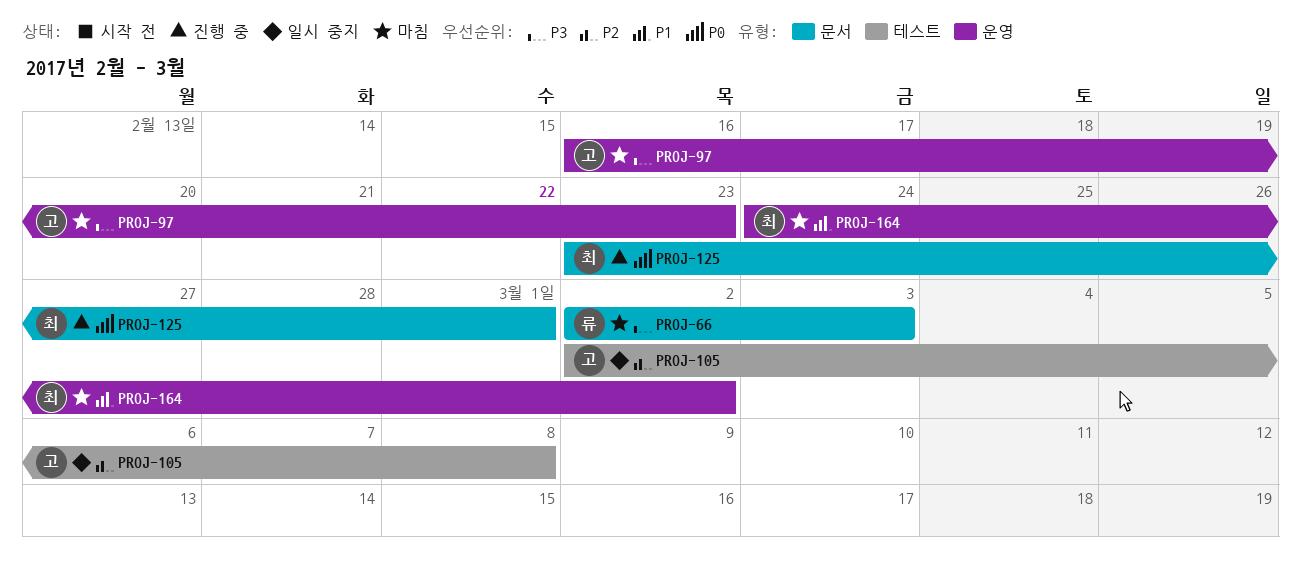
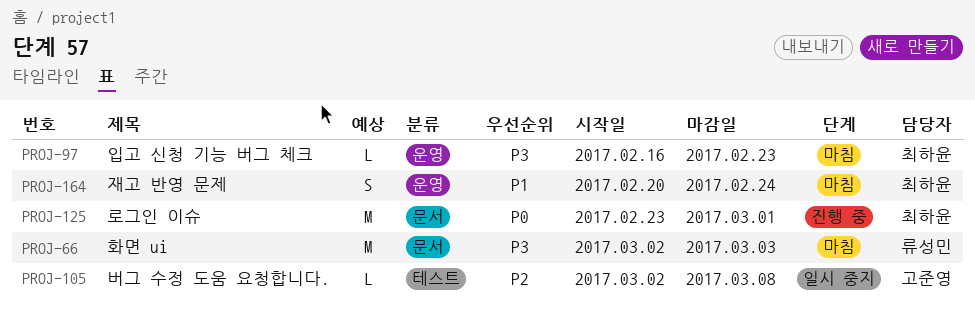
PROJ-97, owner: 고준영 -> 최하윤
PROJ-164, start: Feb 24 -> Feb 20
PROJ-164, due: Mar 2 -> Feb 24

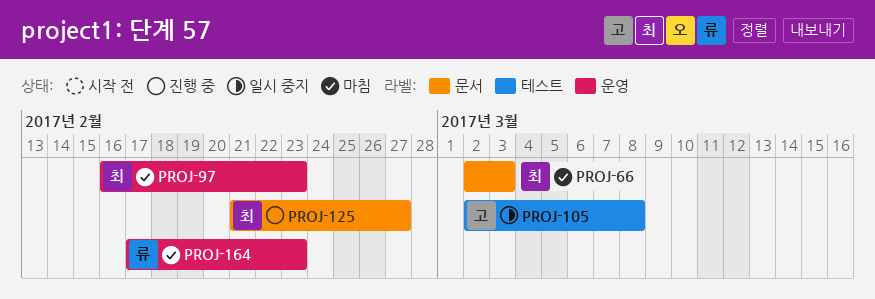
PROJ-66, owner: 류성민 -> 최하윤
PROJ-125, start: Feb 23 -> Feb 21
PROJ-125, due: Mar 1 -> Feb 27
PROJ-164, owner: 최하윤 -> 류성민
PROJ-164, start: Feb 20 -> Feb 17
PROJ-164, due: Feb 24 -> Feb 23

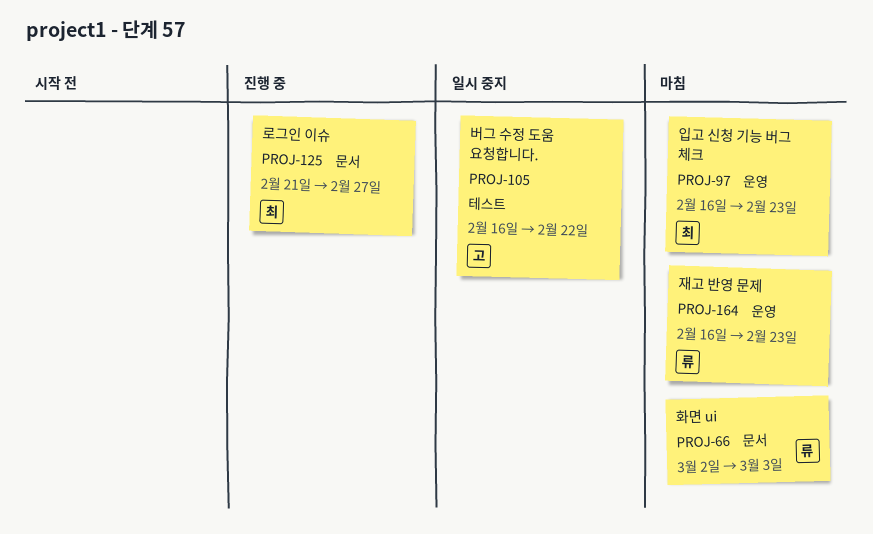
PROJ-66, owner: 최 -> 류
PROJ-105, start: Mar 2 -> Feb 16
PROJ-105, due: Mar 8 -> Feb 22
PROJ-164, start: Feb 17 -> Feb 16

